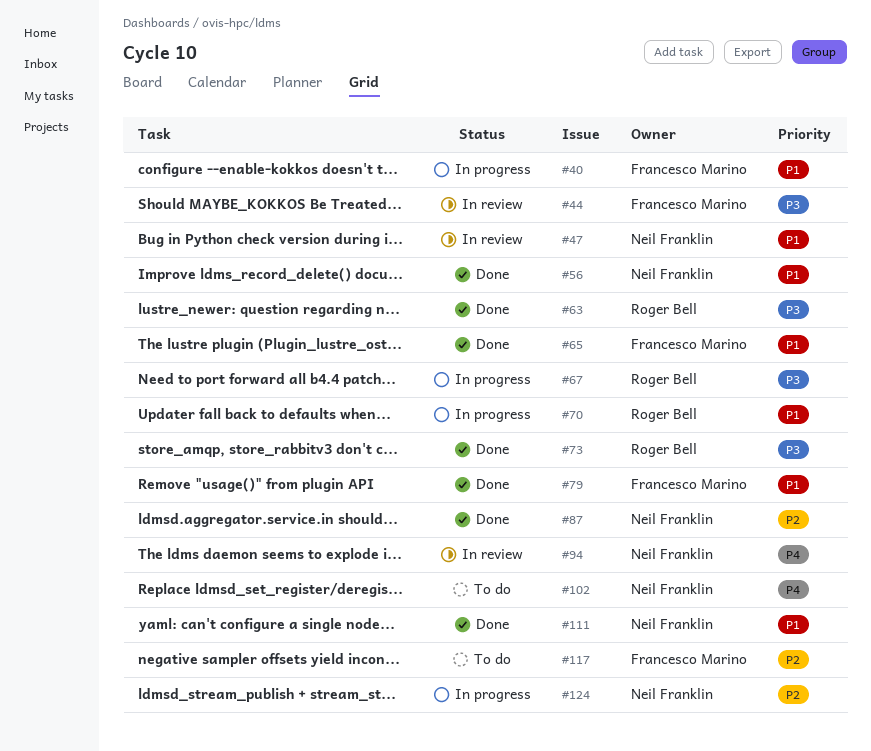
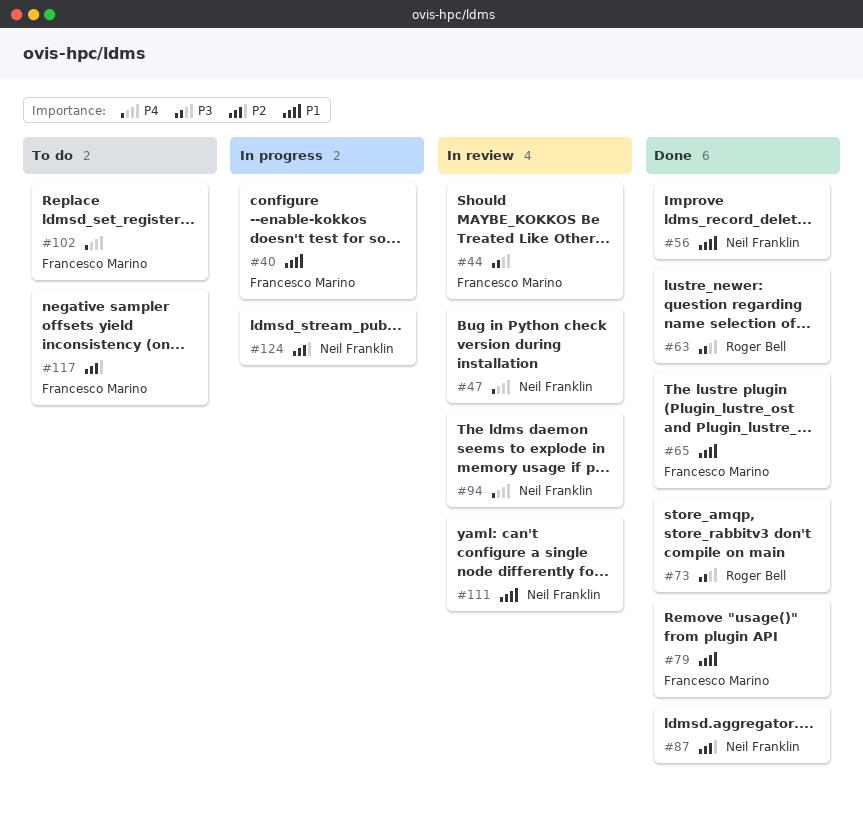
#47, priority: P1 -> P4
#67: present -> none
#70: present -> none
#102, owner: Neil Franklin -> Francesco Marino
#111, status: Done -> In review

